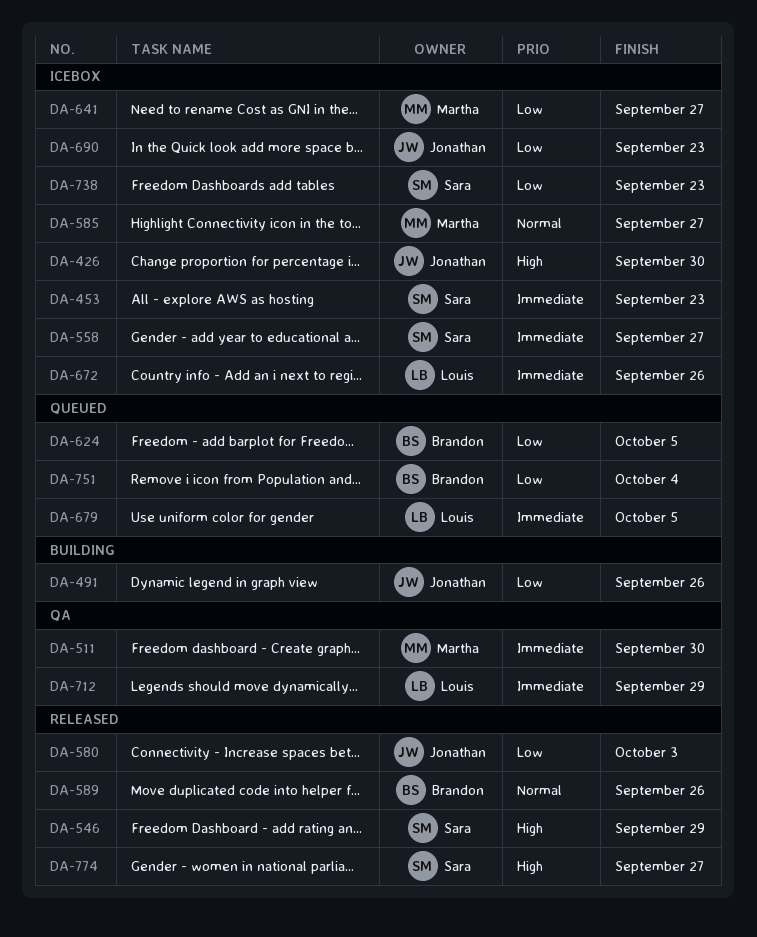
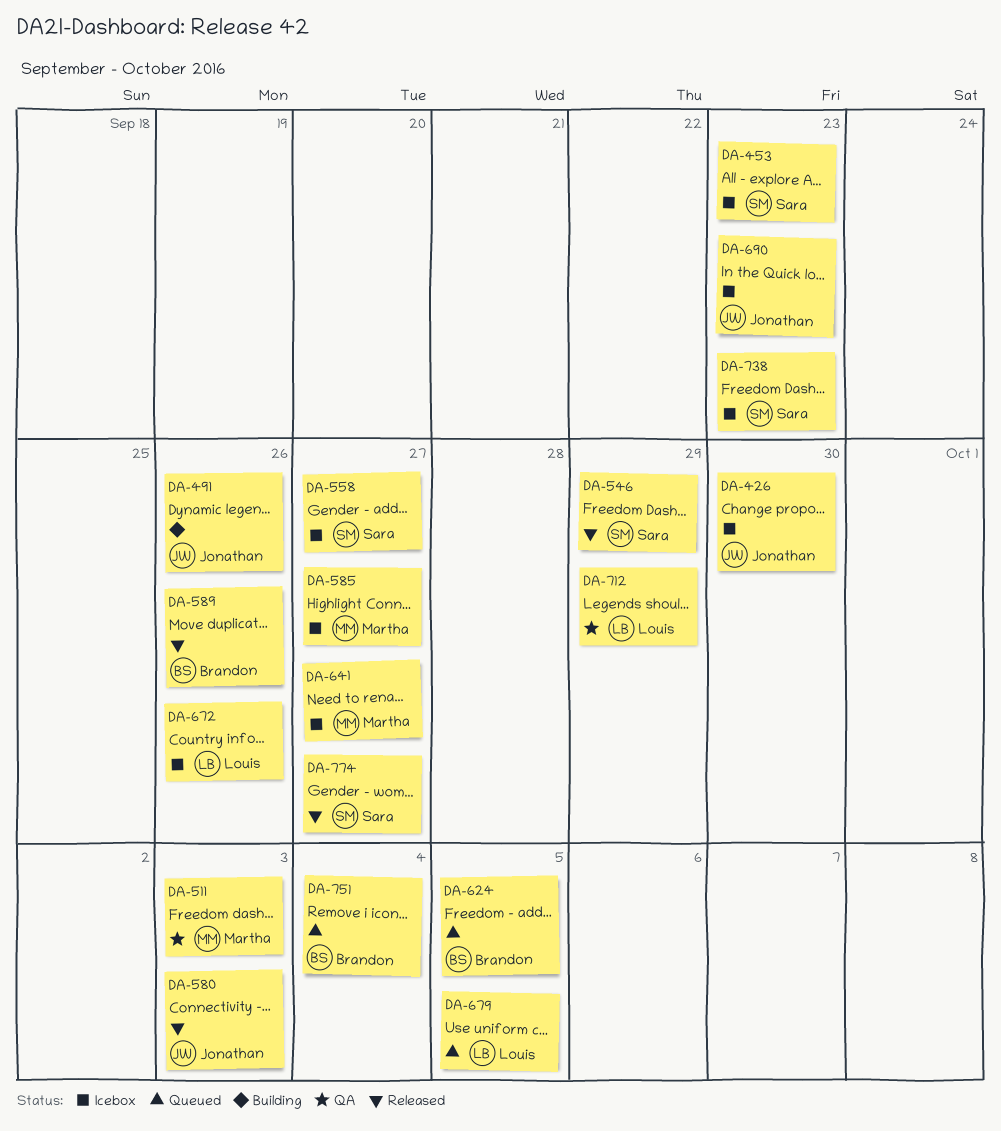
DA-511, due: Sep 30 -> Oct 3

